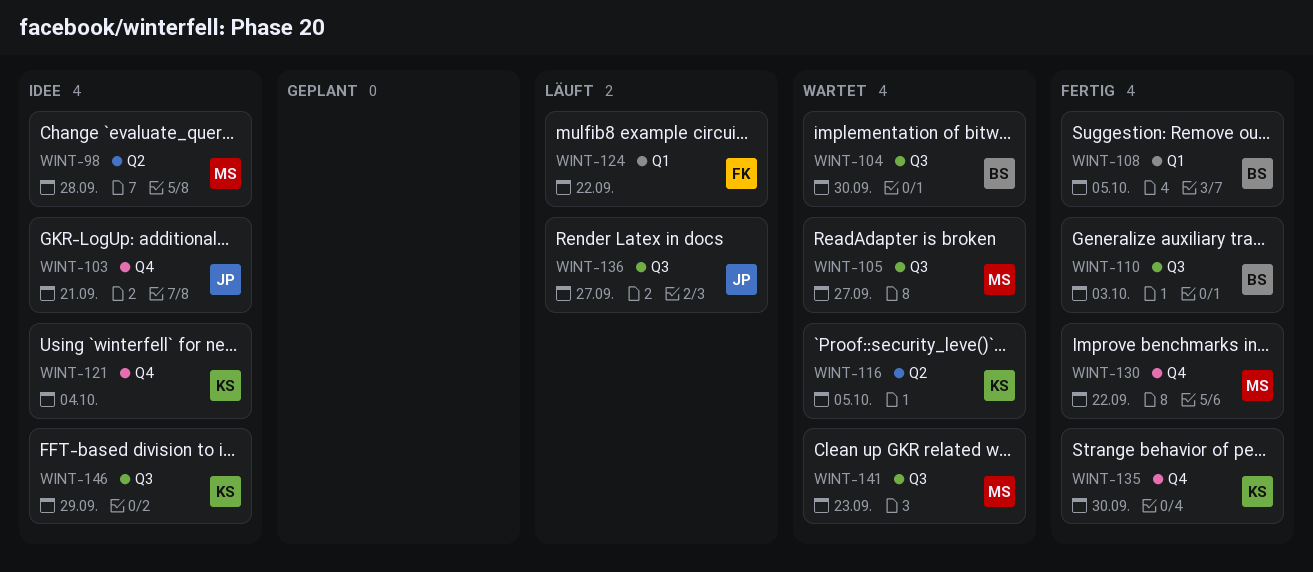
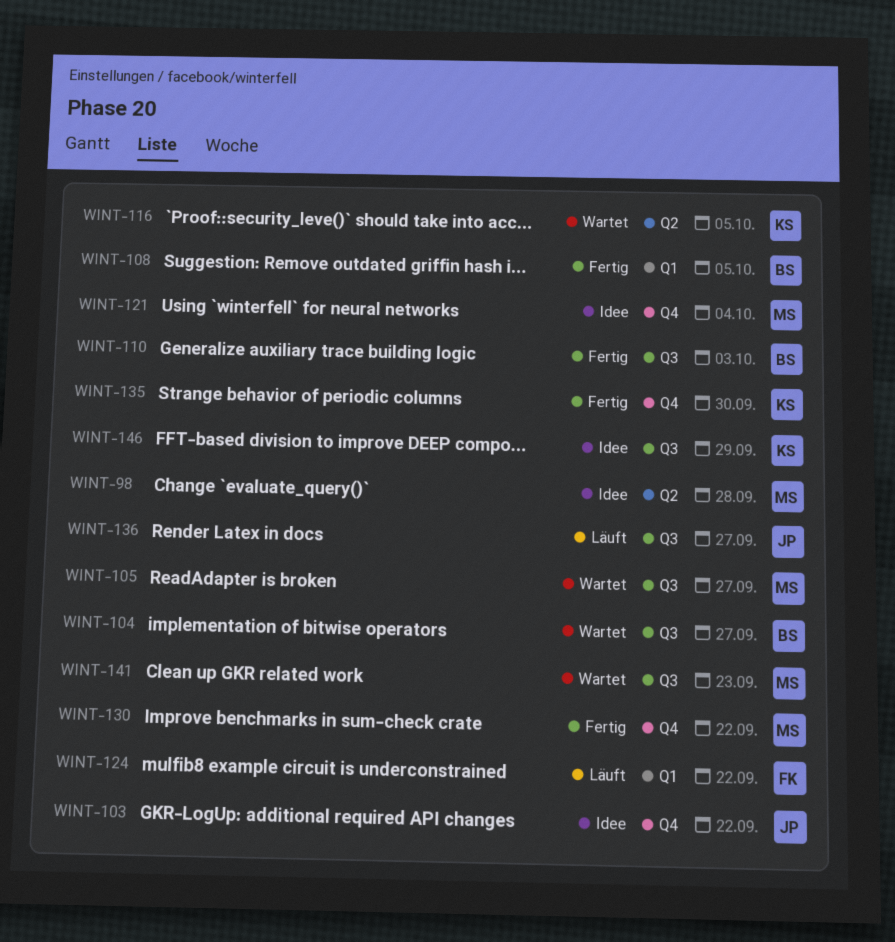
WINT-103, due: Sep 21 -> Sep 22
WINT-104, due: Sep 30 -> Sep 27
WINT-121, owner: KS -> MS

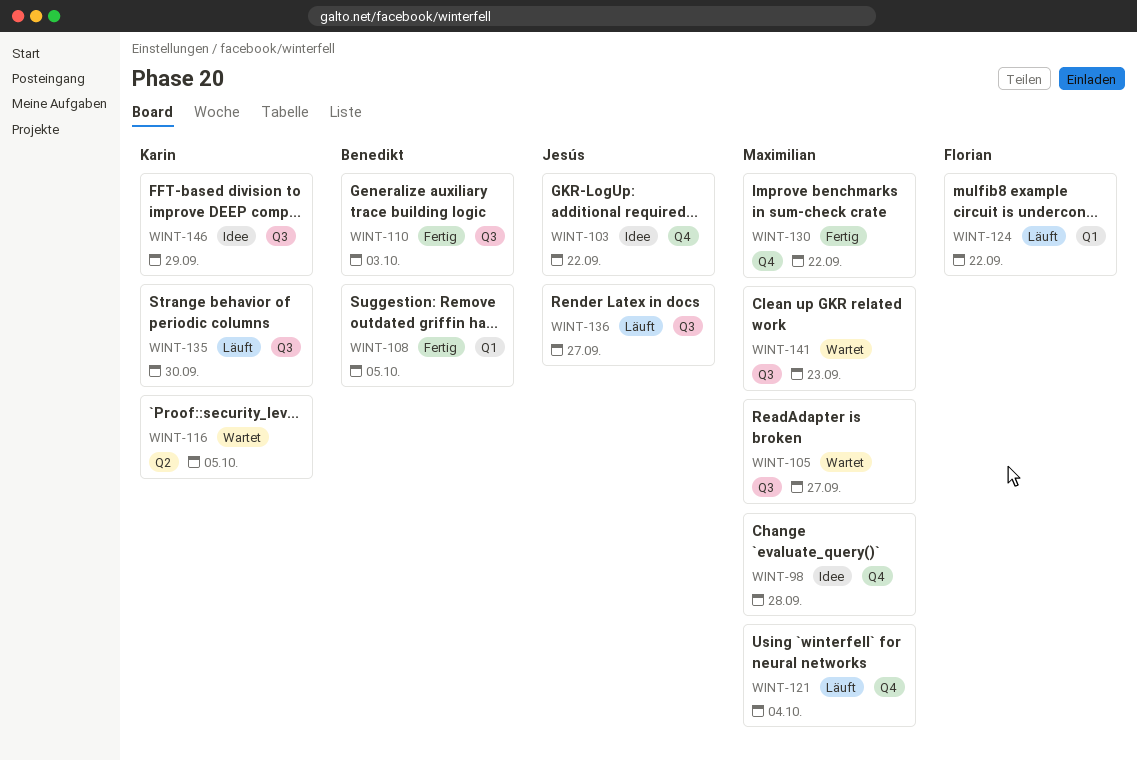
WINT-98, label: Q2 -> Q4
WINT-104: present -> none
WINT-121, status: Idee -> Läuft
WINT-135, status: Fertig -> Läuft
WINT-135, label: Q4 -> Q3

